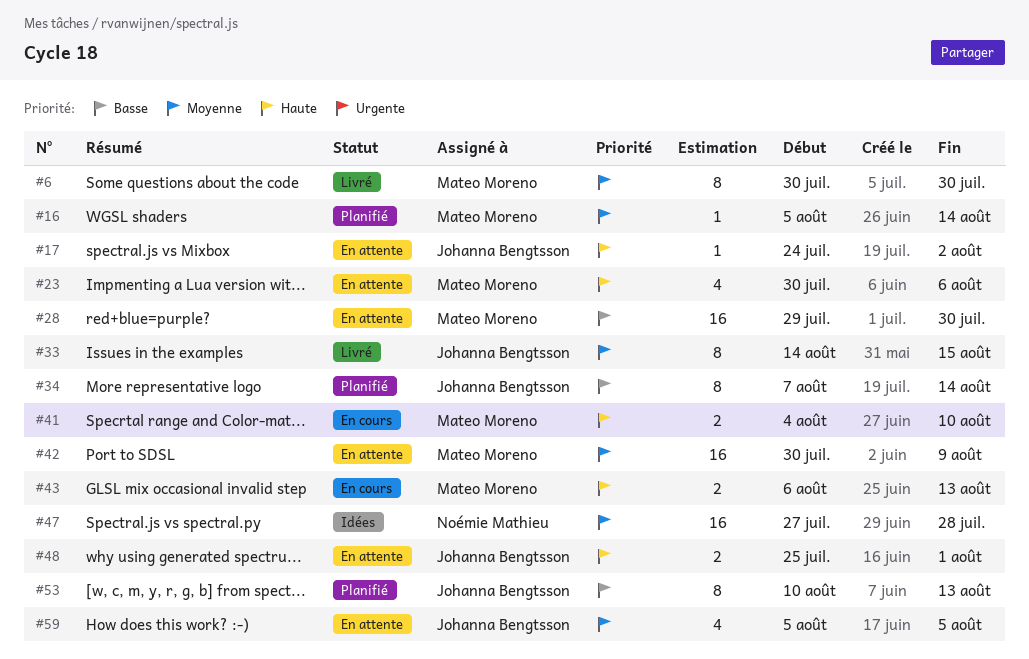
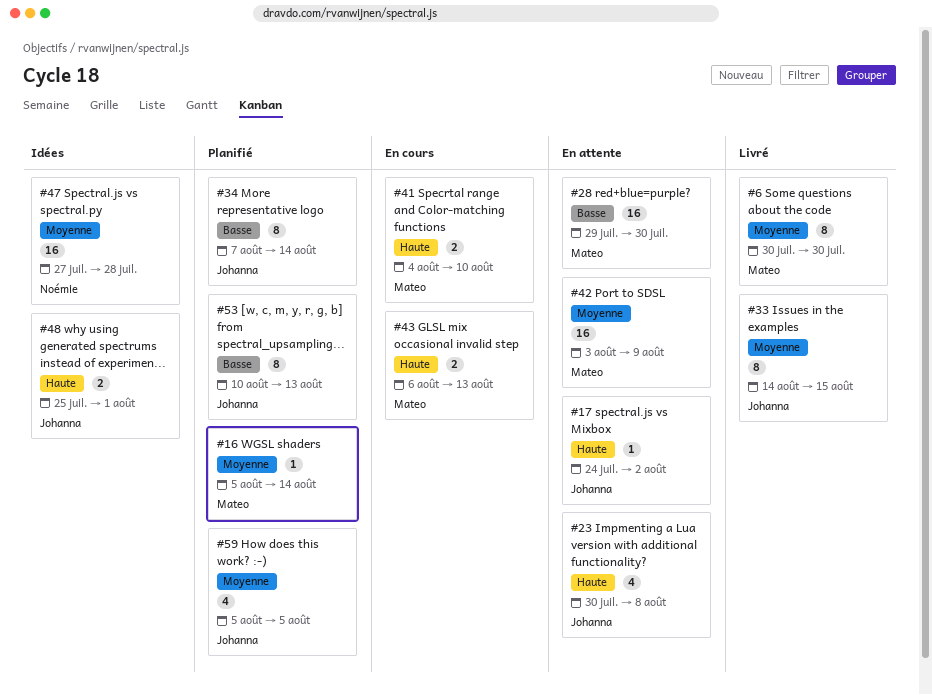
#23, owner: Mateo Moreno -> Johanna Bengtsson
#23, due: Aug 6 -> Aug 8
#42, start: Jul 30 -> Aug 3
#48, status: En attente -> Idées
#59, status: En attente -> Planifié

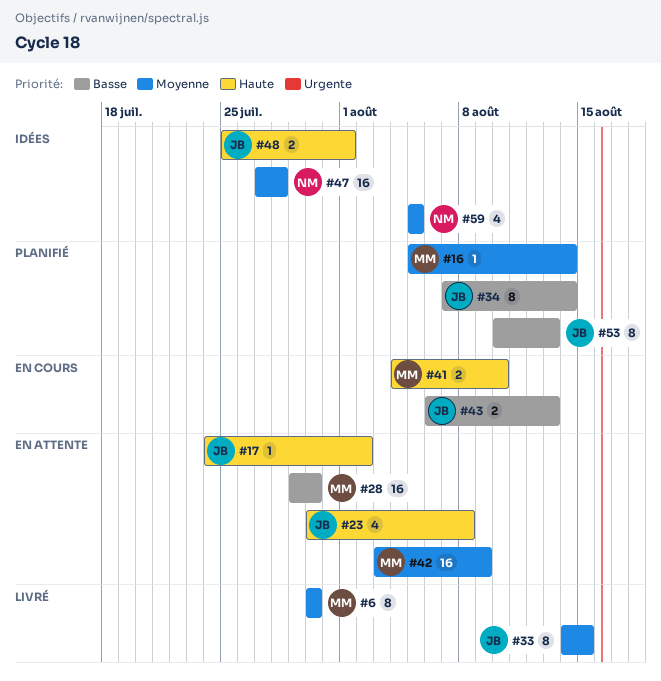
#43, owner: Mateo -> Johanna
#43, priority: Haute -> Basse
#59, status: Planifié -> Idées
#59, owner: Johanna -> Noémie

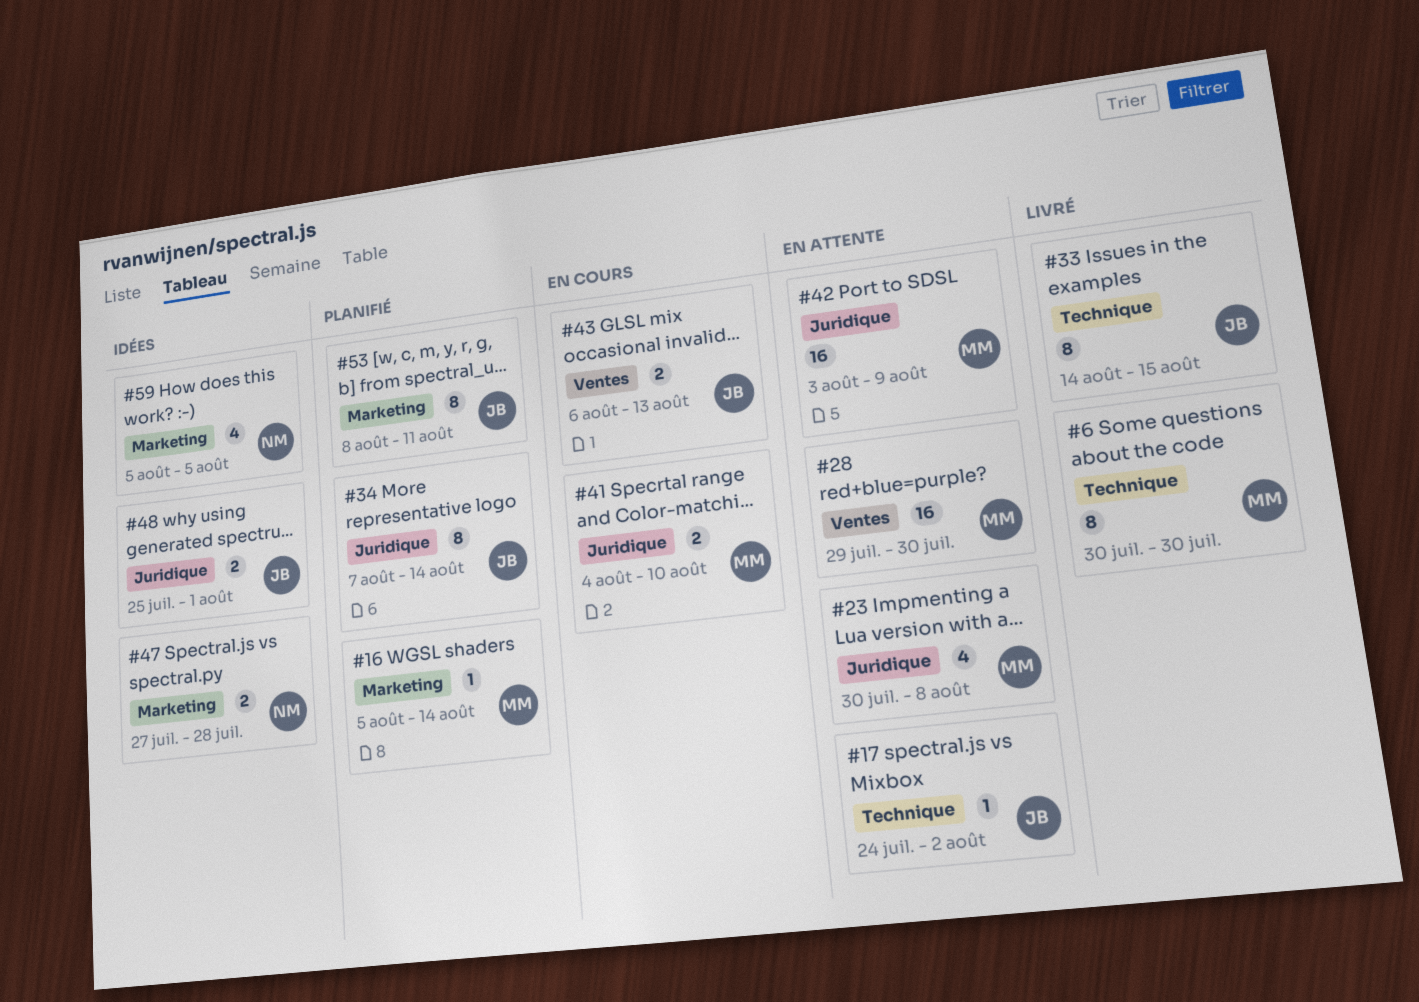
#23, owner: JB -> MM
#47, estimate: 16 -> 2
#53, start: Aug 10 -> Aug 8
#53, due: Aug 13 -> Aug 11

